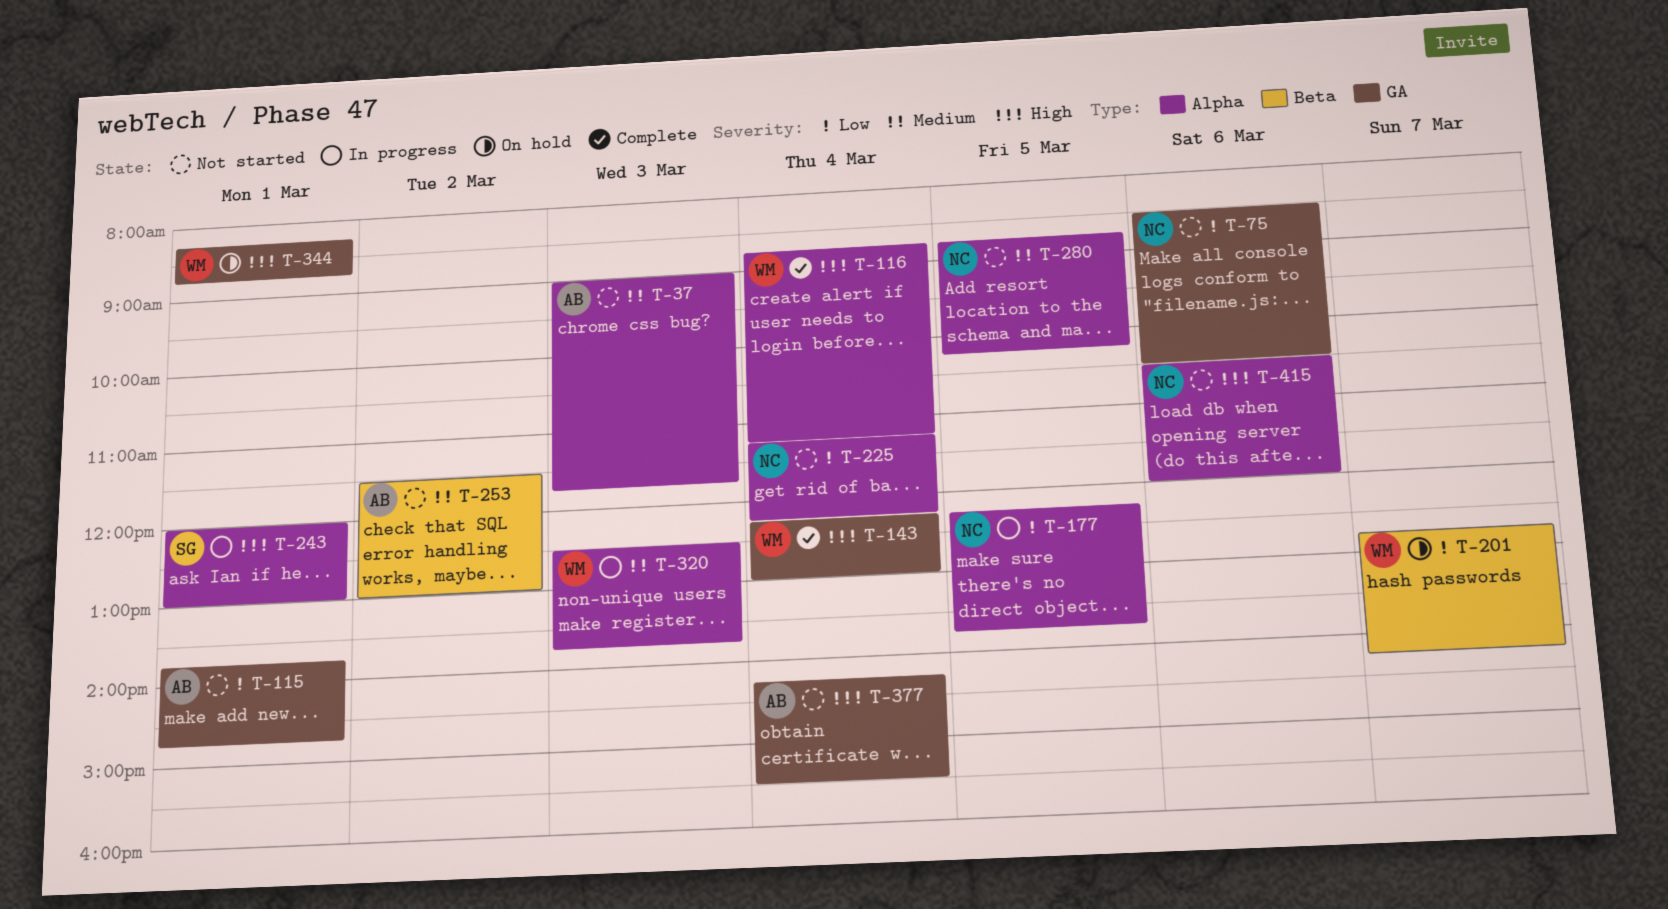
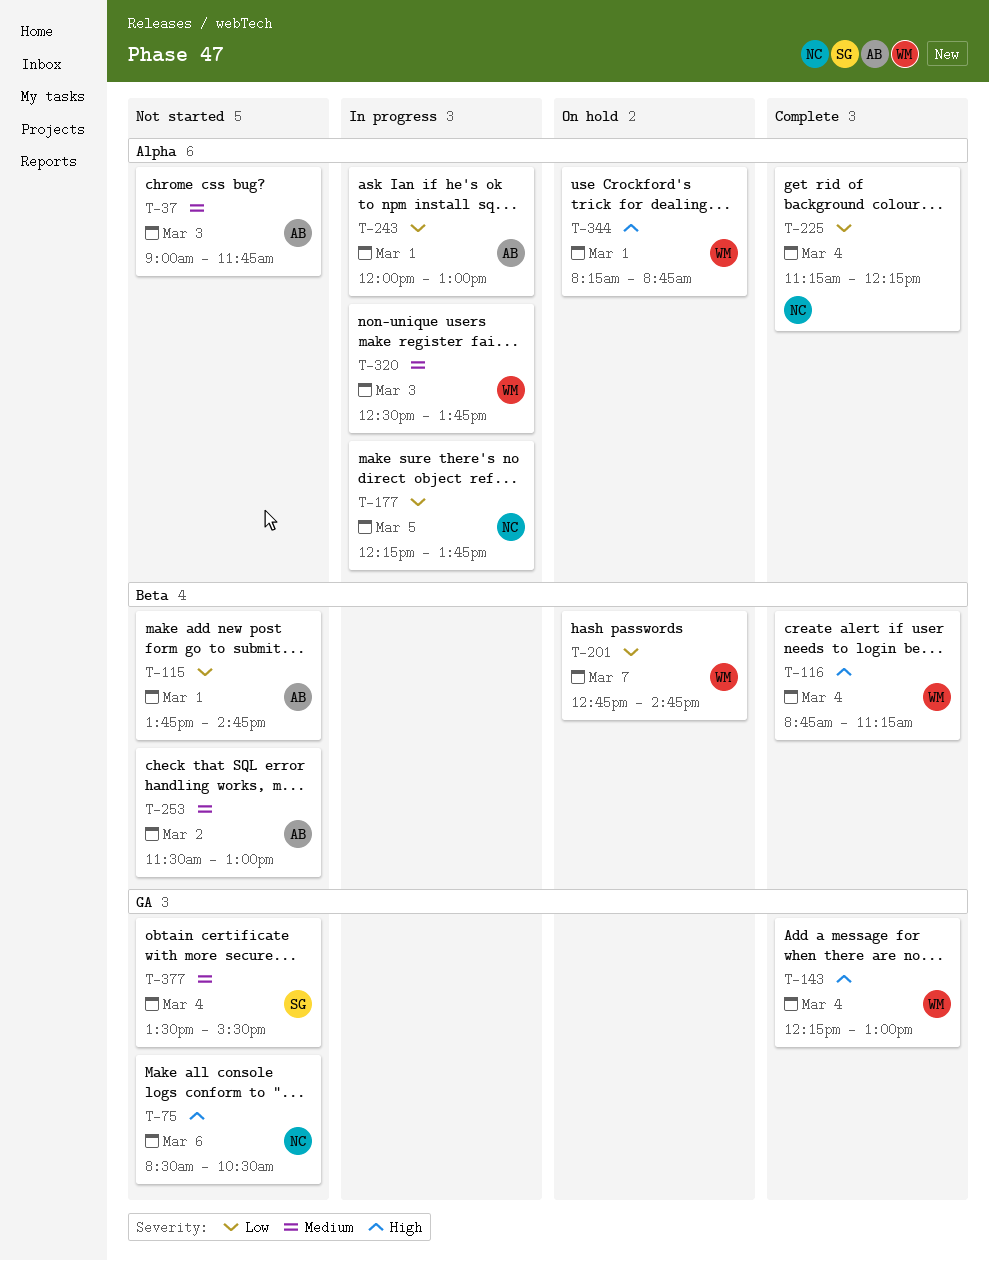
T-75, priority: Low -> High
T-115, label: GA -> Beta
T-116, label: Alpha -> Beta
T-201, ends: 14:15 -> 14:45
T-225, status: Not started -> Complete
T-243, owner: SG -> AB
T-243, priority: High -> Low
T-280: present -> none
T-344, label: GA -> Alpha
T-377, owner: AB -> SG
T-377, priority: High -> Medium
T-377, begins: 14:15 -> 13:30
T-415: present -> none

